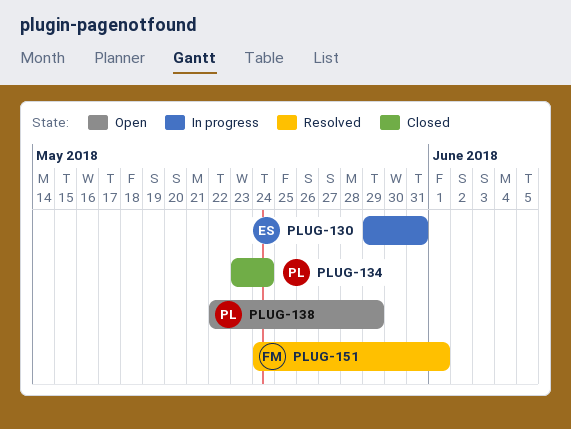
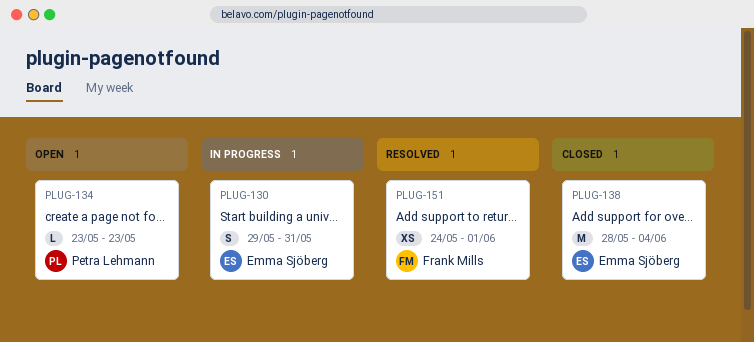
PLUG-134, status: Closed -> Open
PLUG-134, due: May 24 -> May 23
PLUG-138, status: Open -> Closed
PLUG-138, owner: Petra Lehmann -> Emma Sjöberg
PLUG-138, start: May 22 -> May 28
PLUG-138, due: May 29 -> Jun 4

